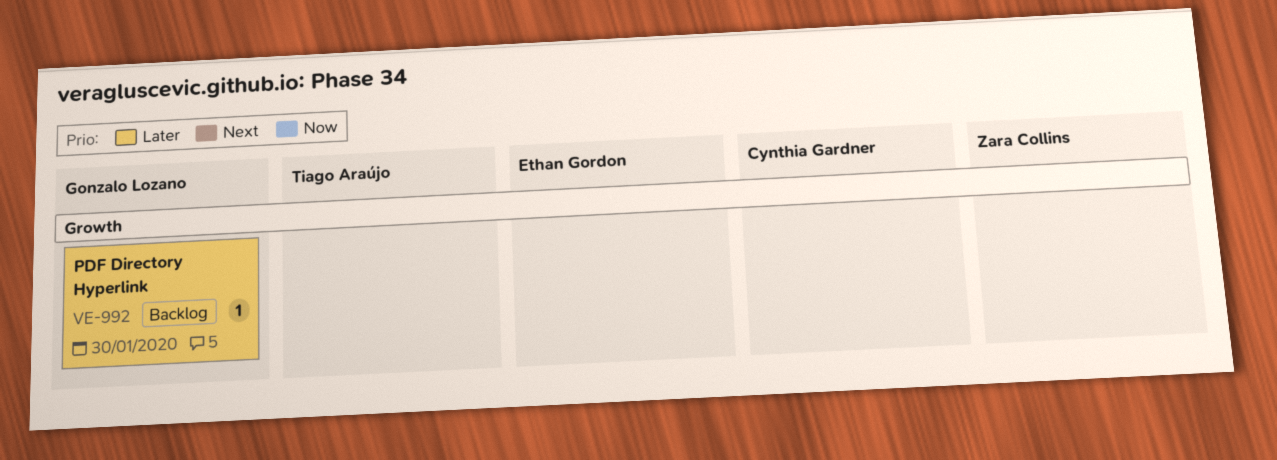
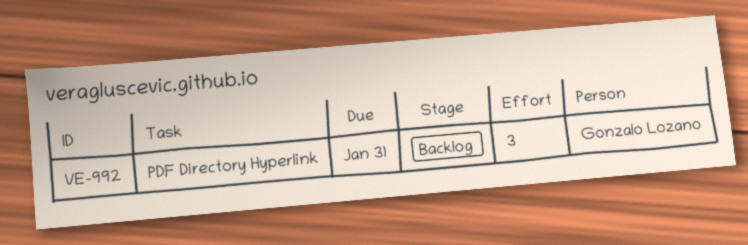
VE-992, estimate: 1 -> 3
VE-992, due: Jan 30 -> Jan 31

